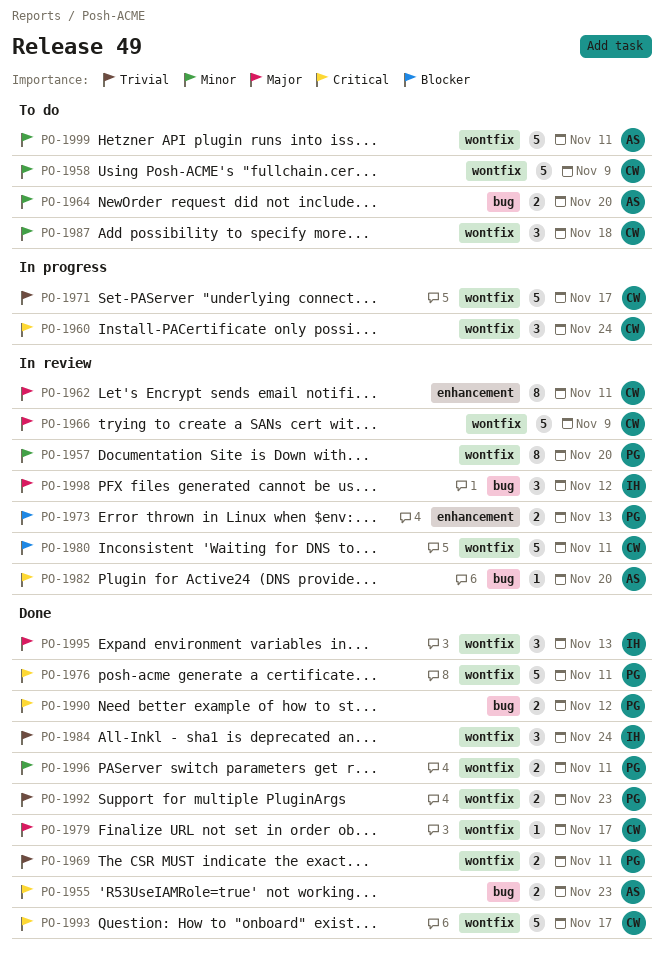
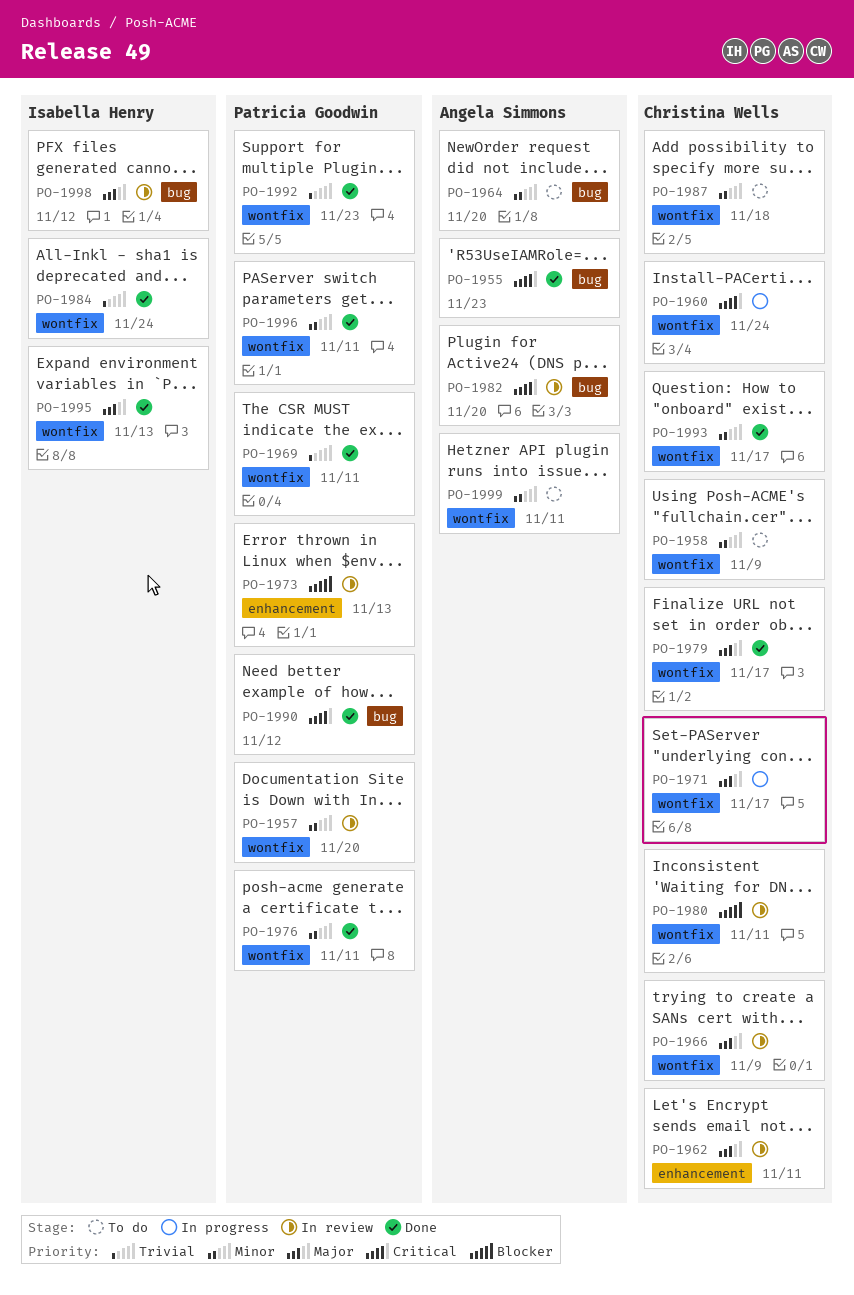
PO-1971, priority: Trivial -> Major
PO-1976, priority: Critical -> Minor
PO-1993, priority: Critical -> Minor

